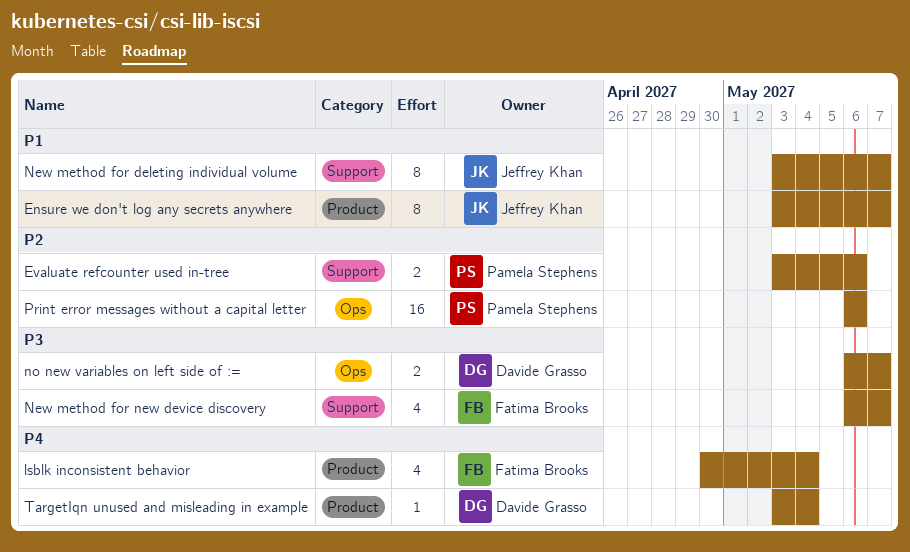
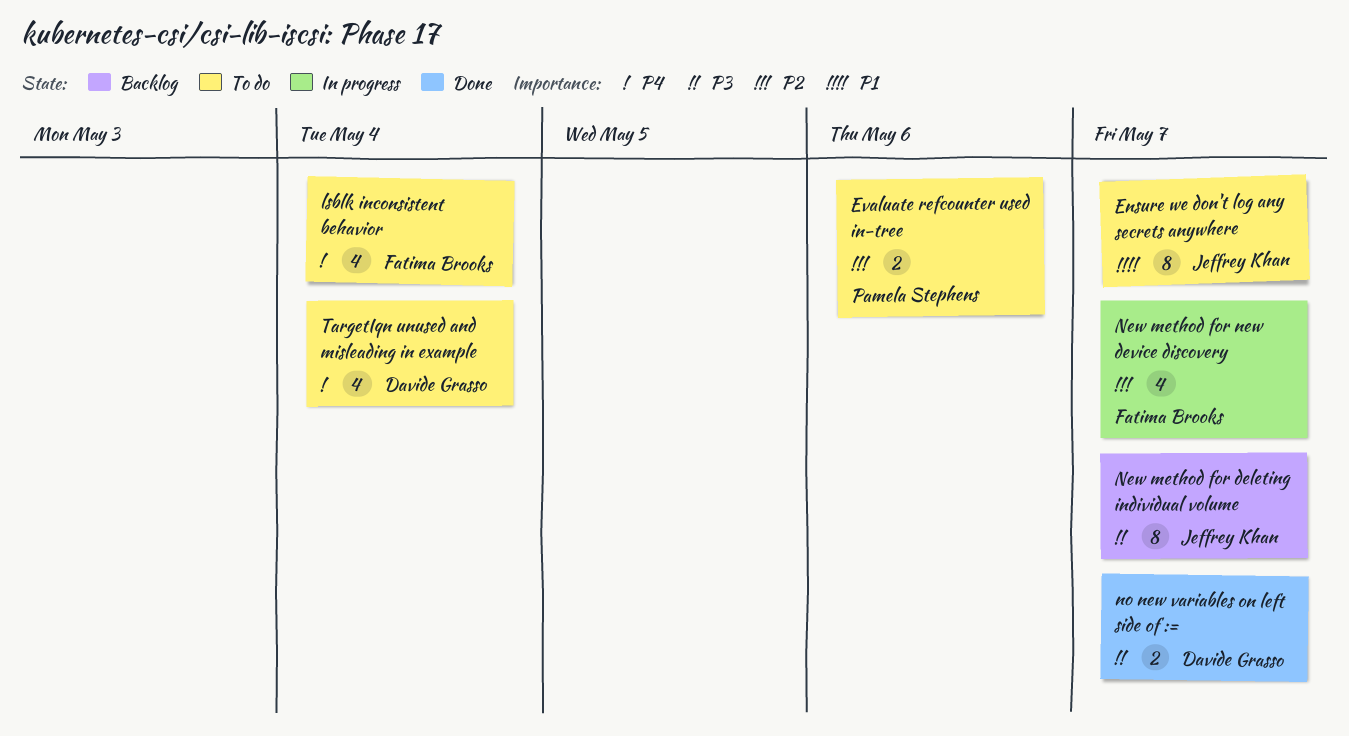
New method for deleting individual volume, priority: P1 -> P3
New method for new device discovery, priority: P3 -> P2
Print error messages without a capital letter: present -> none
TargetIqn unused and misleading in example, estimate: 1 -> 4

